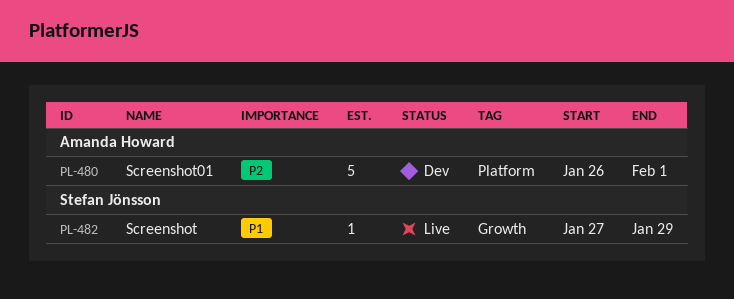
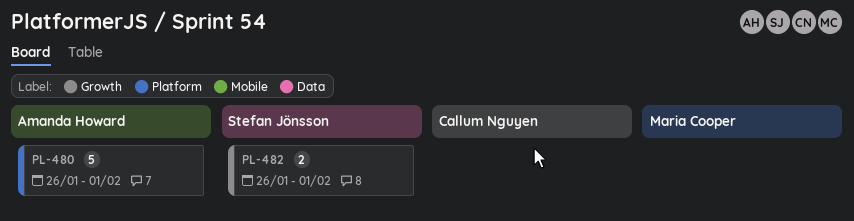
PL-482, estimate: 1 -> 2
PL-482, start: Jan 27 -> Jan 26
PL-482, due: Jan 29 -> Feb 1

